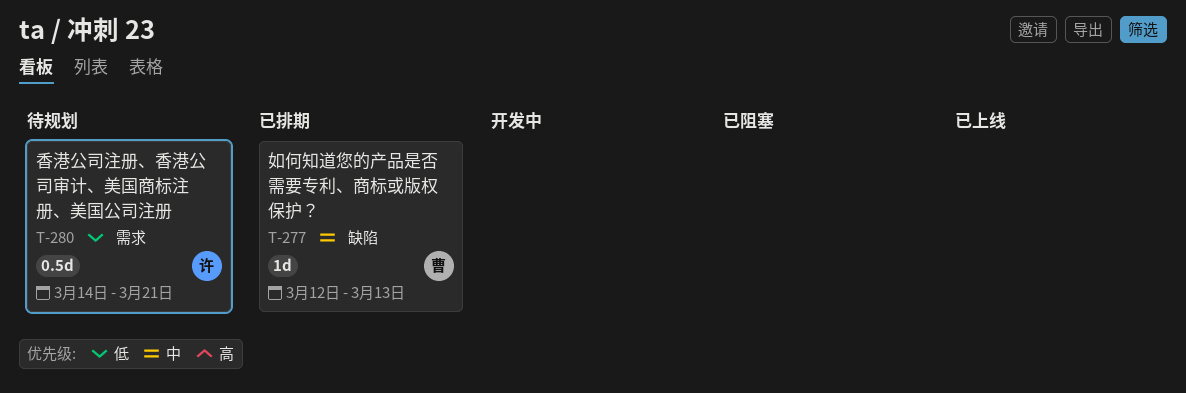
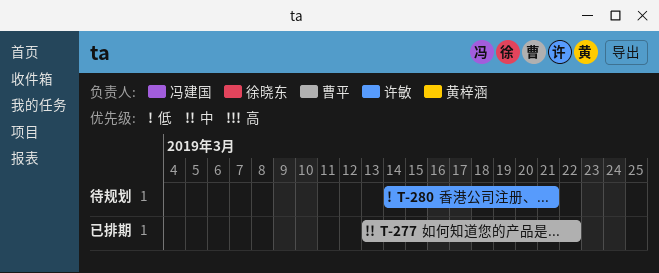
T-277, start: Mar 12 -> Mar 13
T-277, due: Mar 13 -> Mar 22

